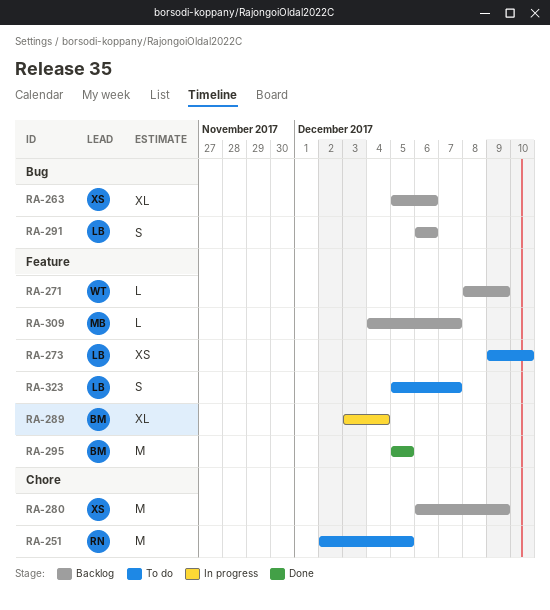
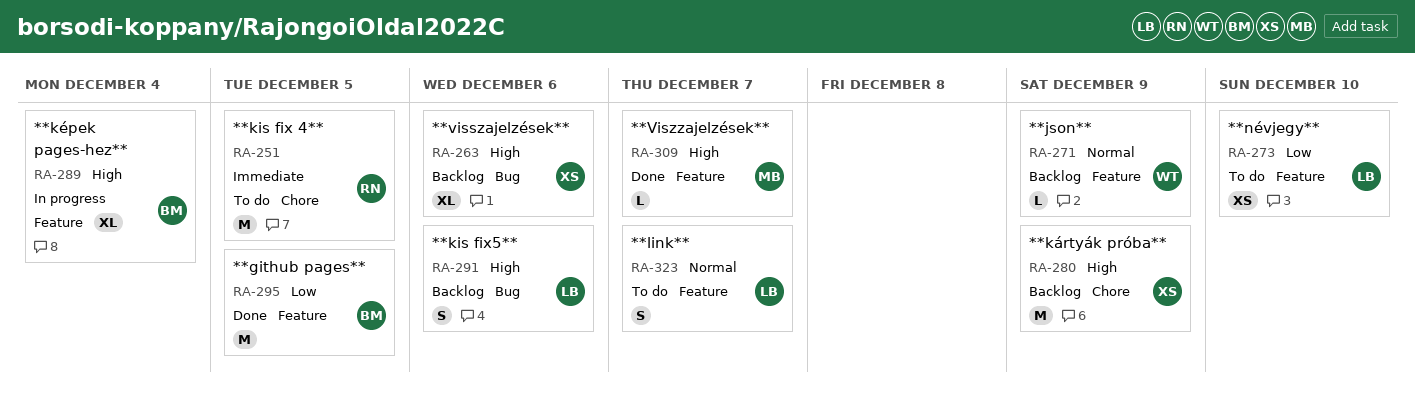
RA-309, status: Backlog -> Done

